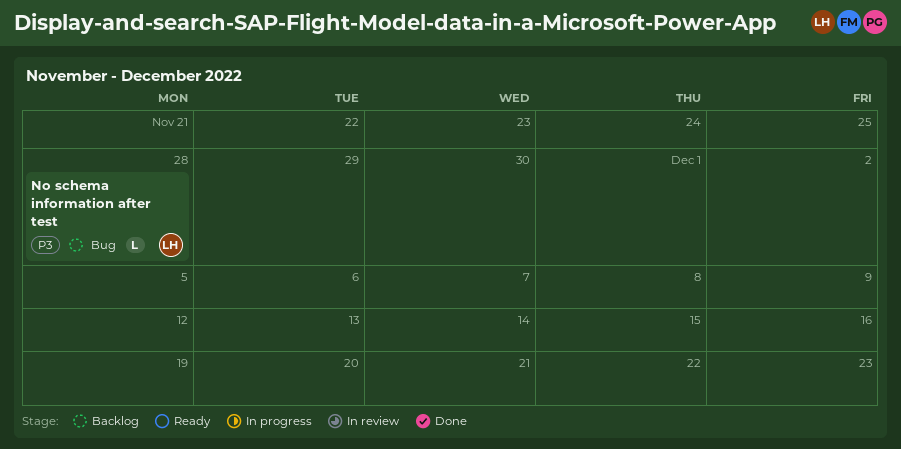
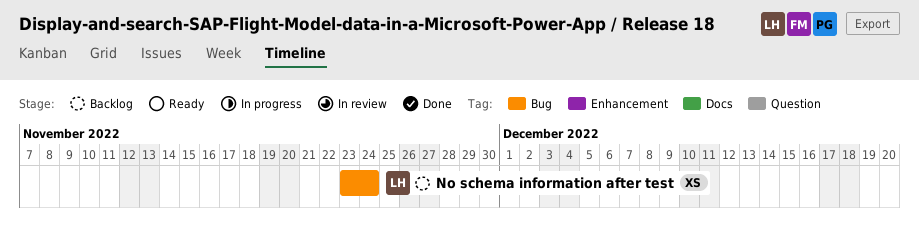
No schema information after test, estimate: L -> XS
No schema information after test, due: Nov 28 -> Nov 24

